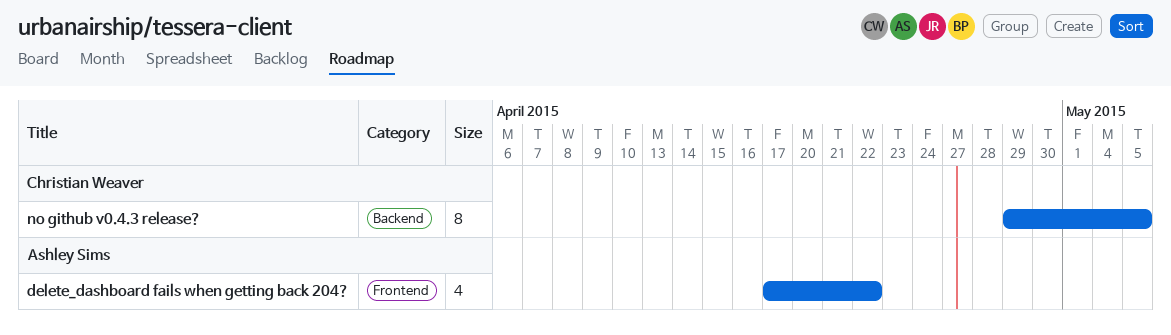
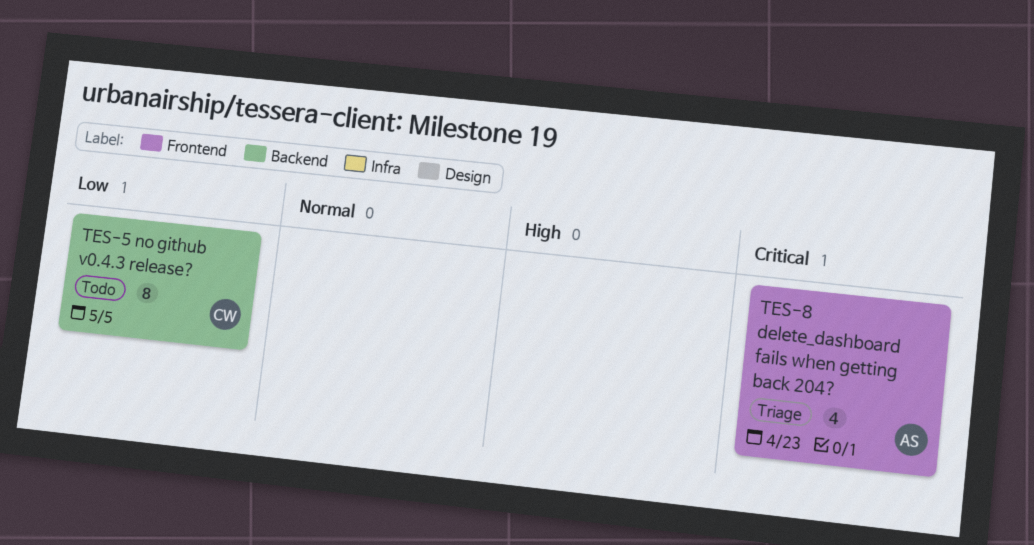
delete_dashboard fails when getting back 204?, due: Apr 22 -> Apr 23

